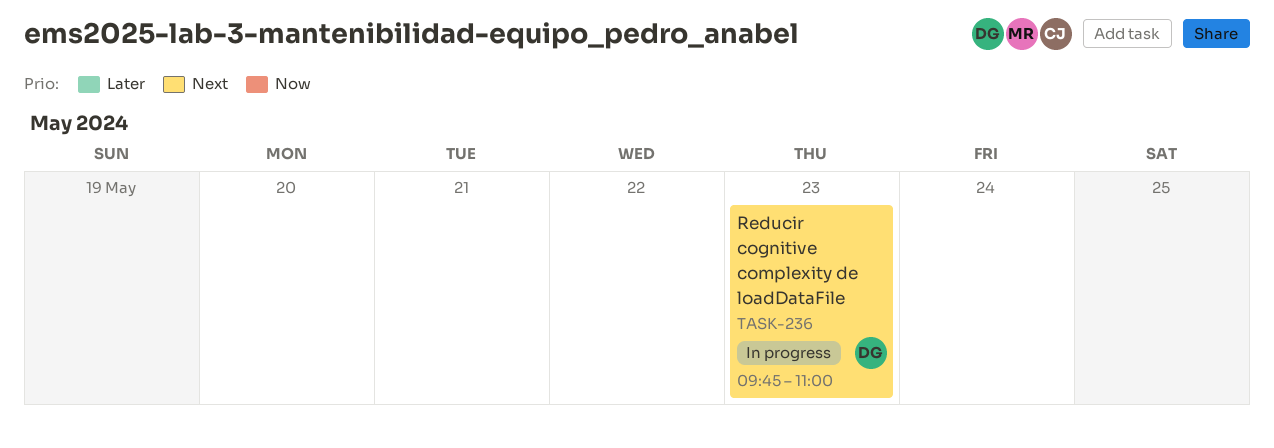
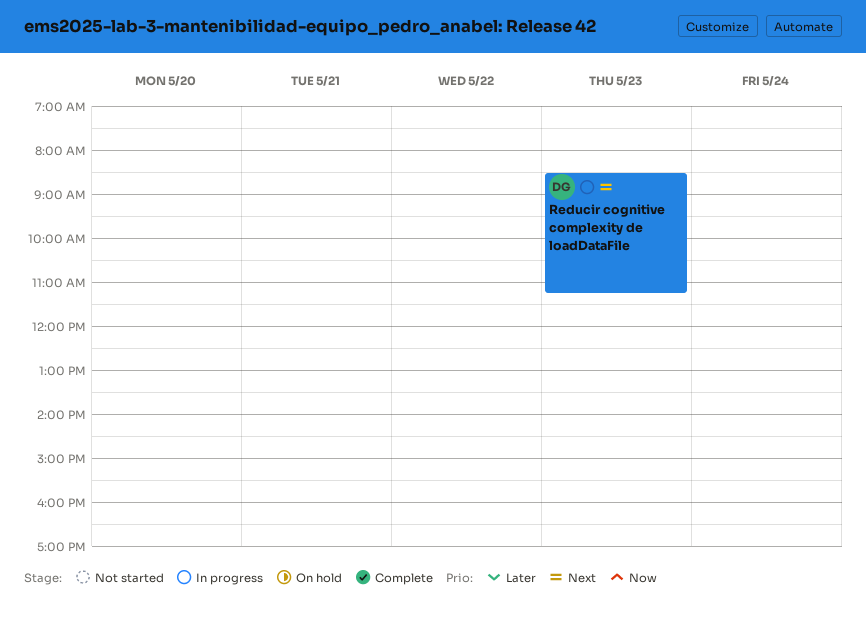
Reducir cognitive complexity de loadDataFile, begins: 09:45 -> 08:30
Reducir cognitive complexity de loadDataFile, ends: 11:00 -> 11:15

